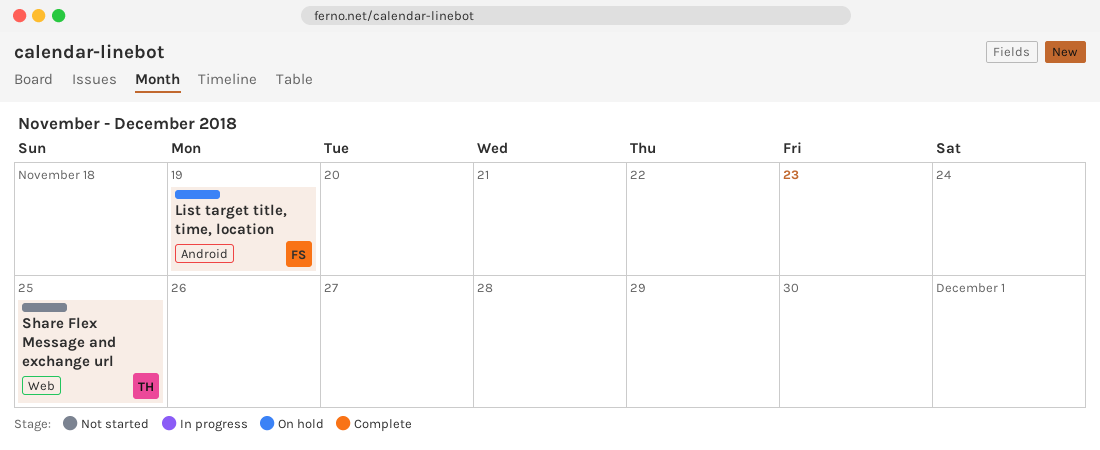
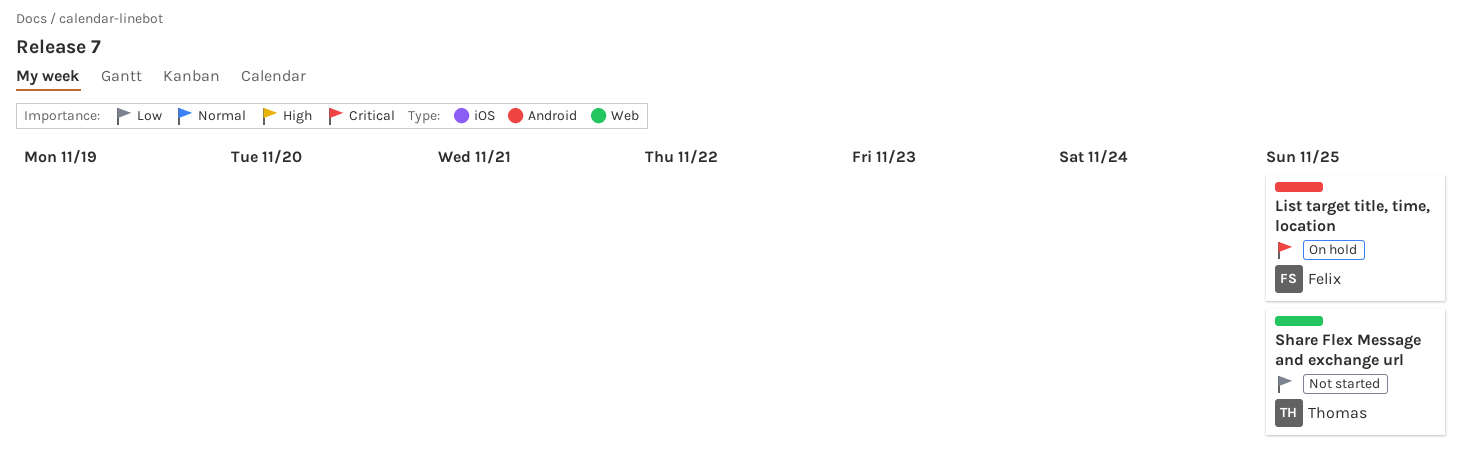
List target title, time, location, due: Nov 19 -> Nov 25

